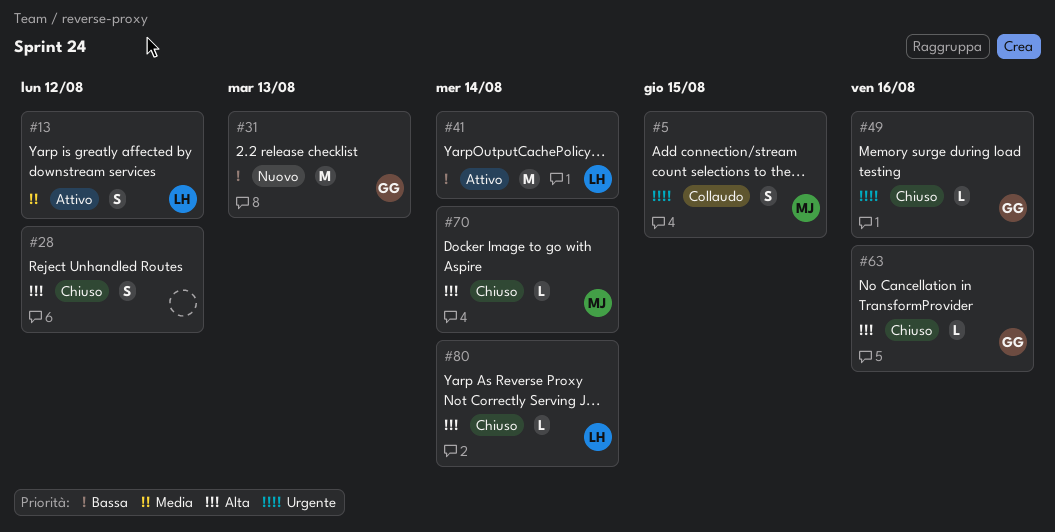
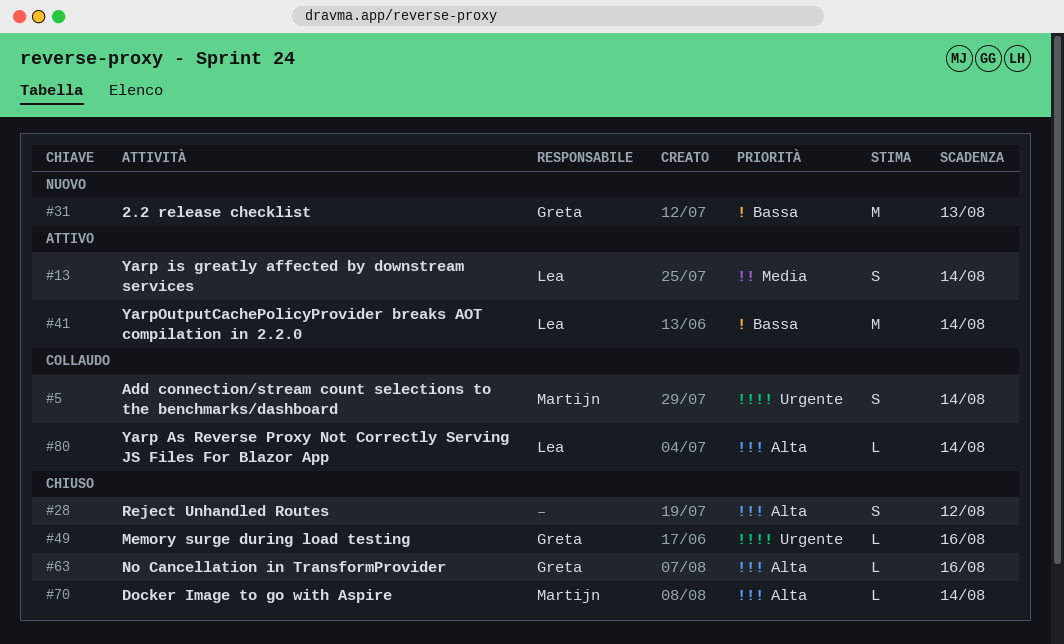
#5, due: Aug 15 -> Aug 14
#13, due: Aug 12 -> Aug 14
#80, status: Chiuso -> Collaudo

